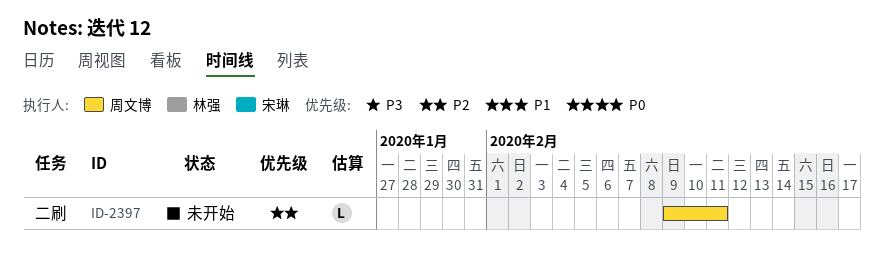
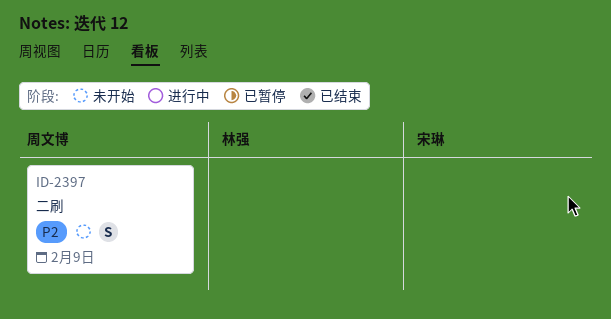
ID-2397, estimate: L -> S
ID-2397, due: Feb 11 -> Feb 9

